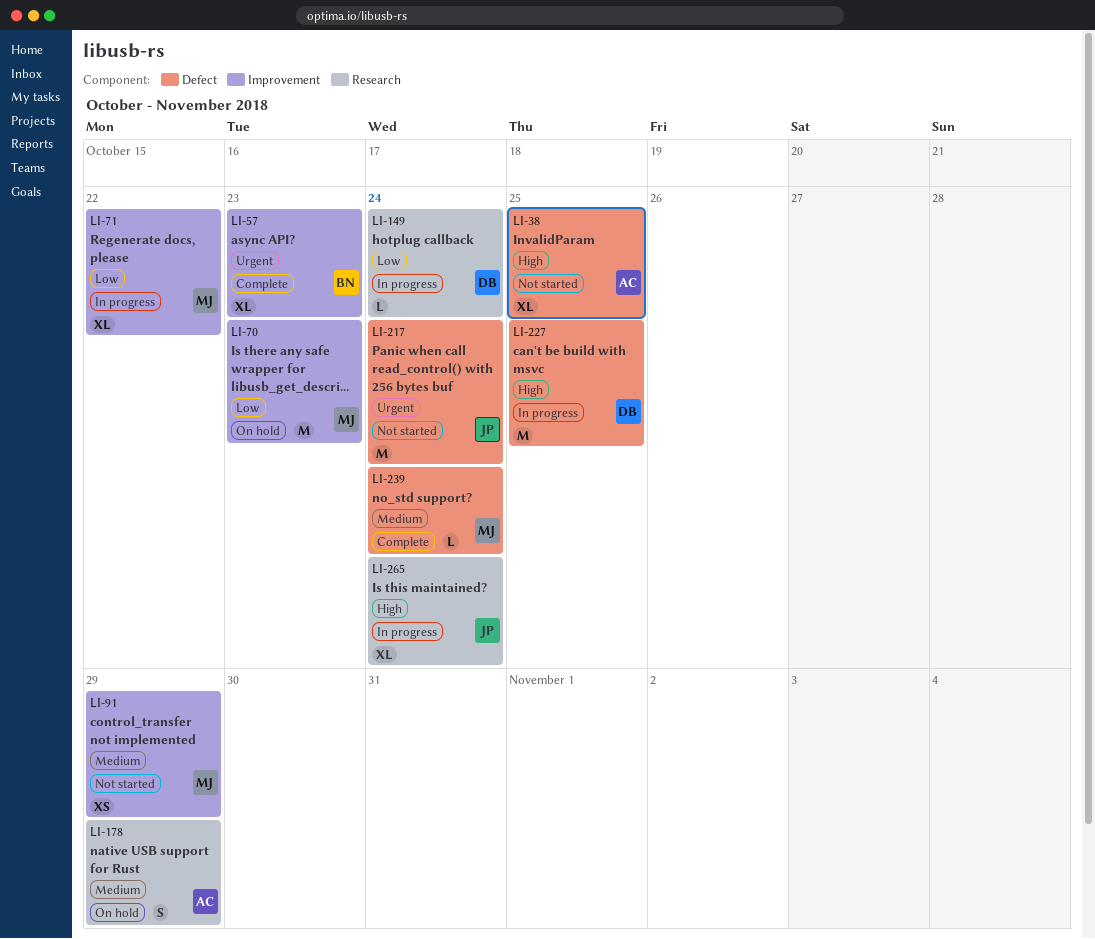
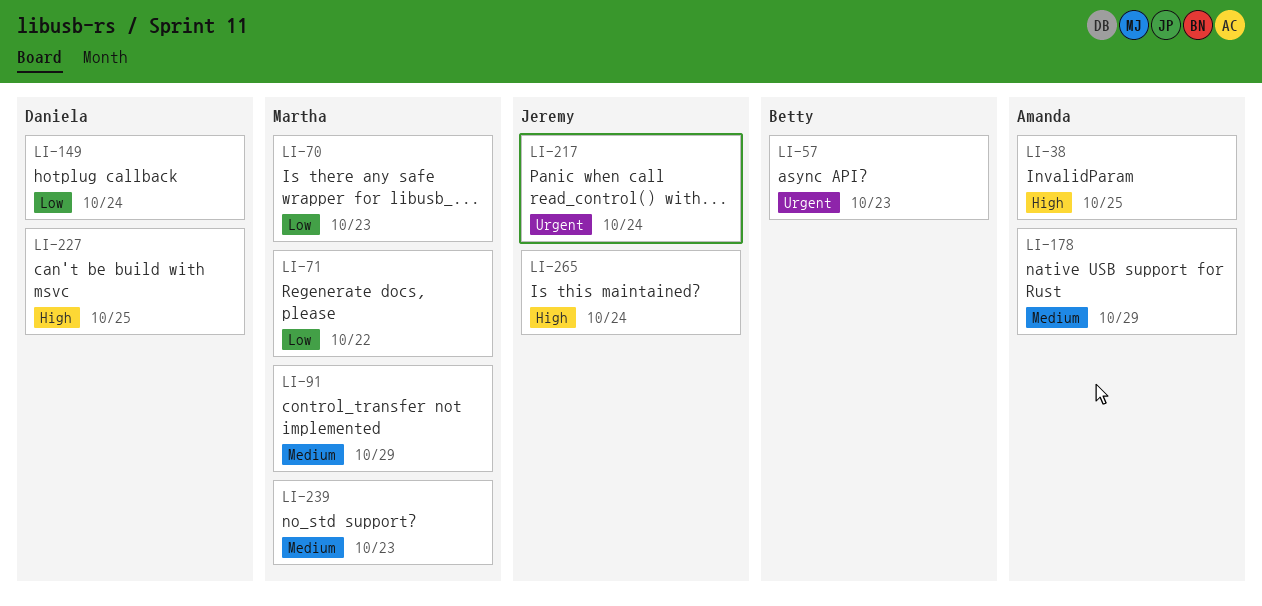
LI-239, due: Oct 24 -> Oct 23

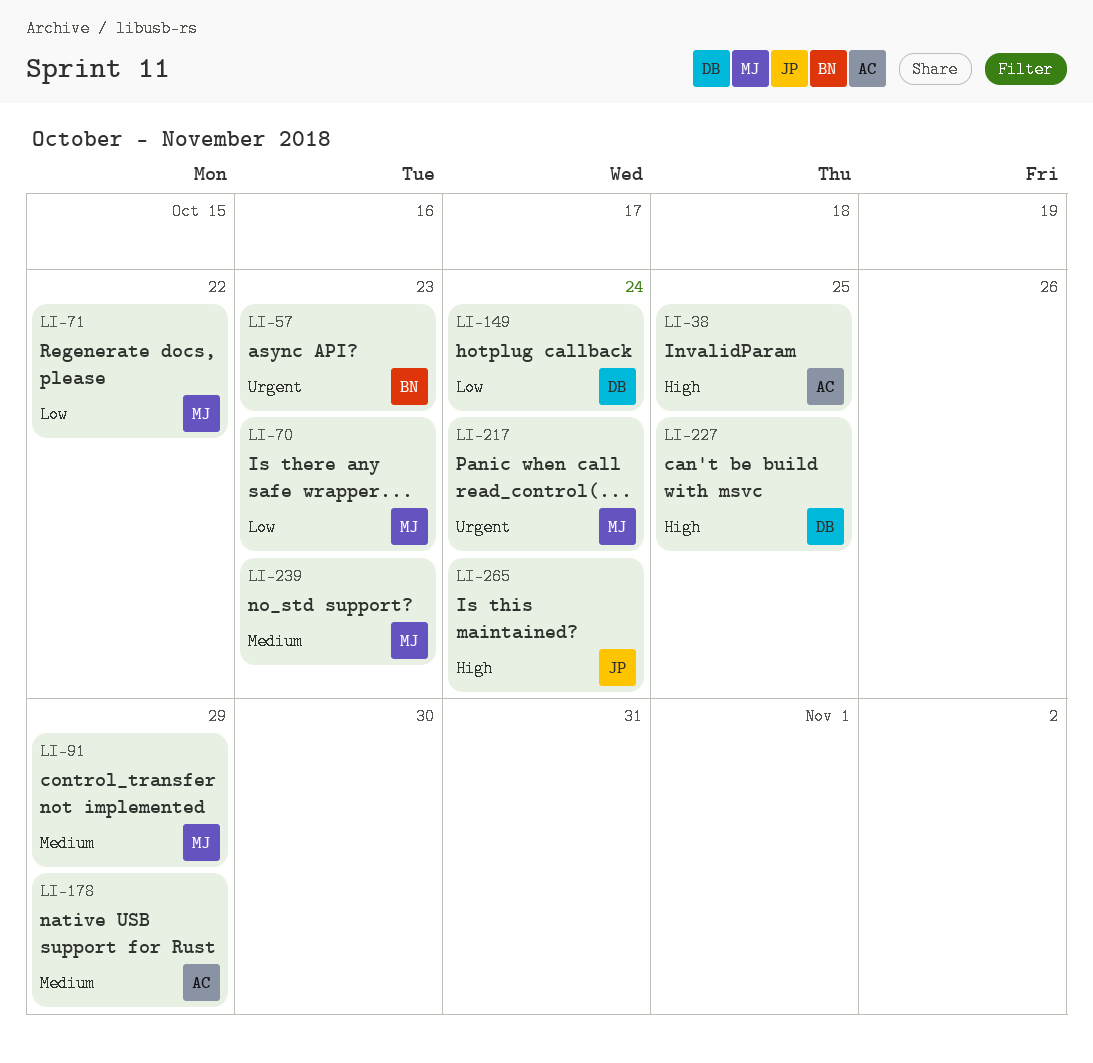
LI-217, owner: Jeremy -> Martha

